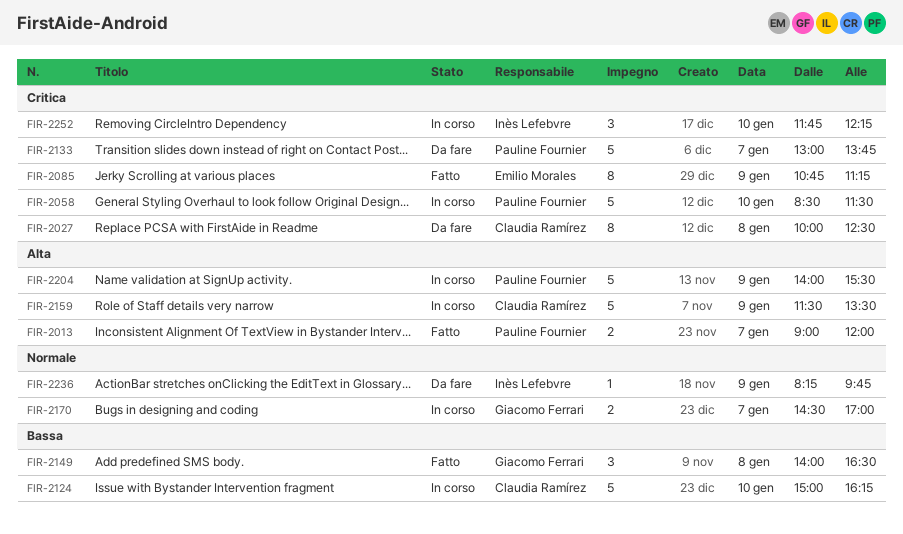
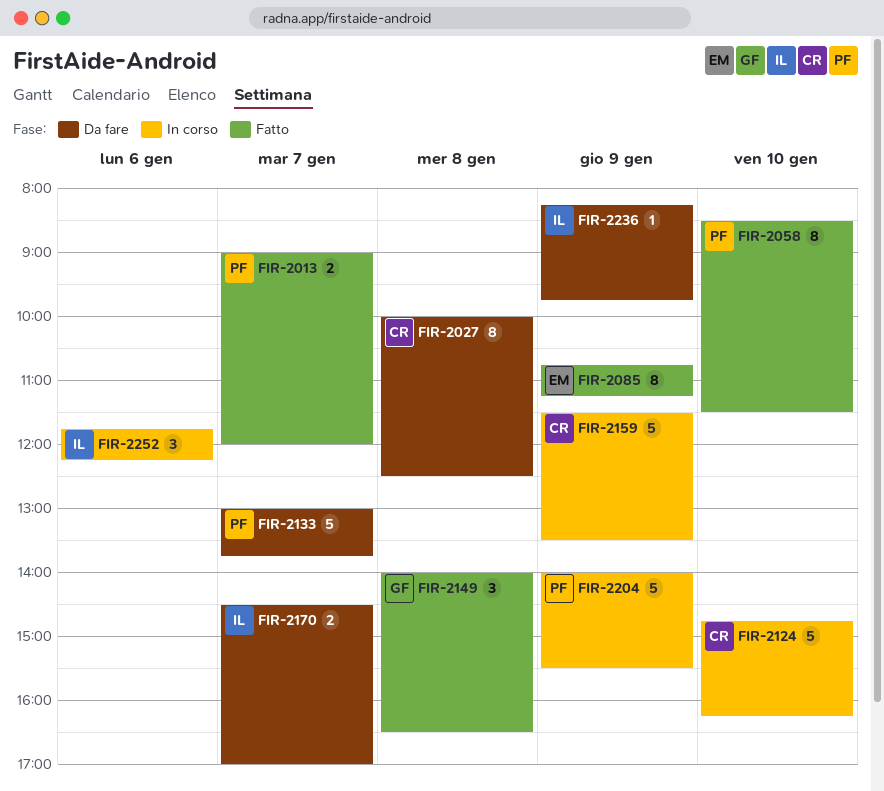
FIR-2058, status: In corso -> Fatto
FIR-2058, estimate: 5 -> 8
FIR-2124, begins: 15:00 -> 14:45
FIR-2170, status: In corso -> Da fare
FIR-2170, owner: Giacomo Ferrari -> Inès Lefebvre
FIR-2252, day: Jan 10 -> Jan 6

